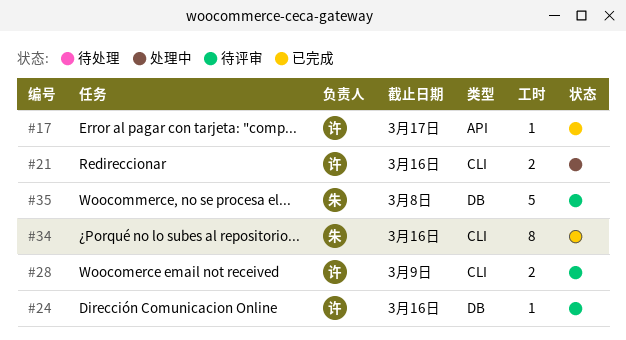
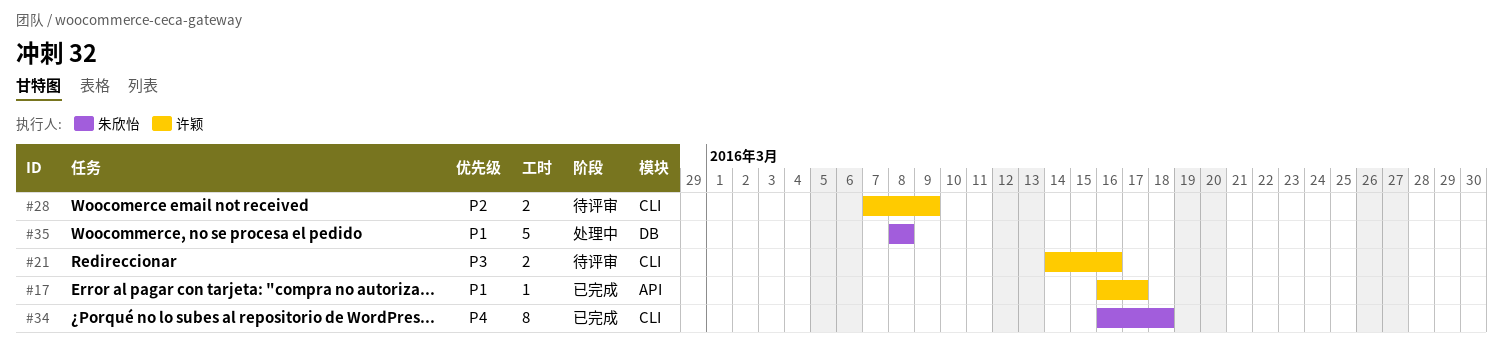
#21, status: 处理中 -> 待评审
#24: present -> none
#34, due: Mar 16 -> Mar 18
#35, status: 待评审 -> 处理中

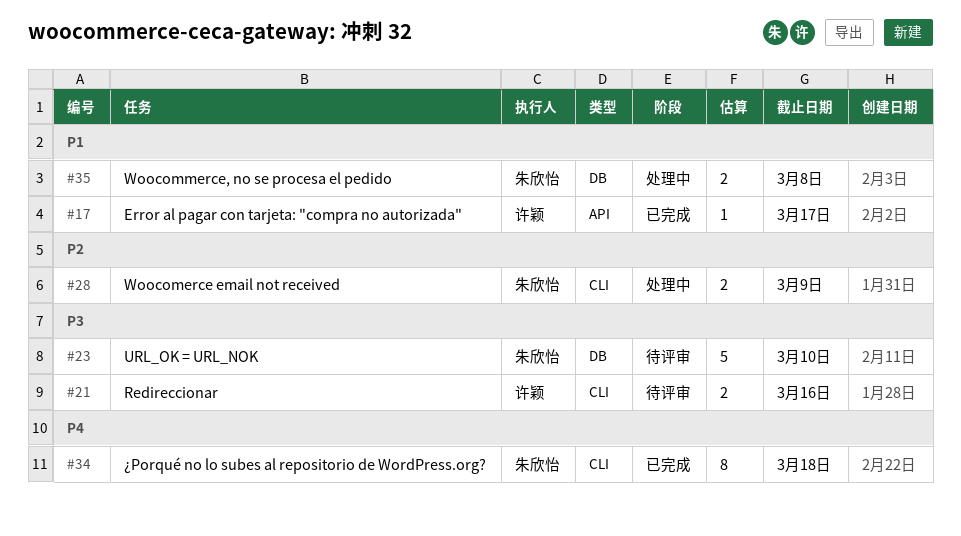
#23: none -> present
#28, status: 待评审 -> 处理中
#28, owner: 许颖 -> 朱欣怡
#35, estimate: 5 -> 2

